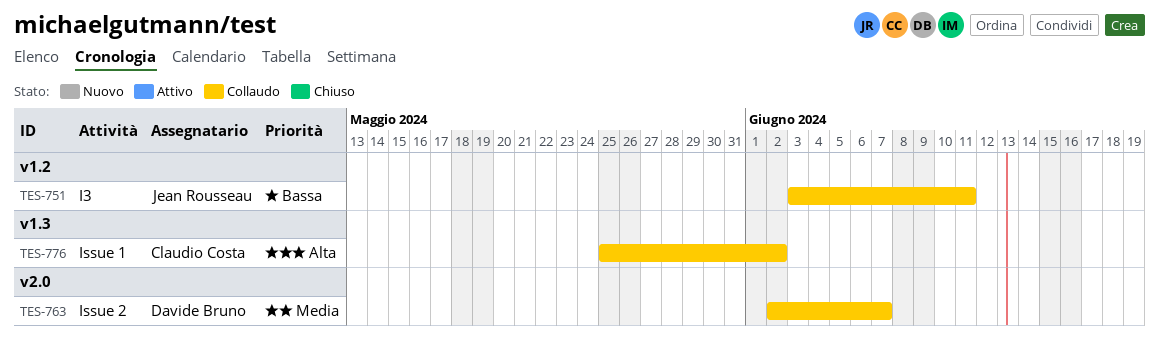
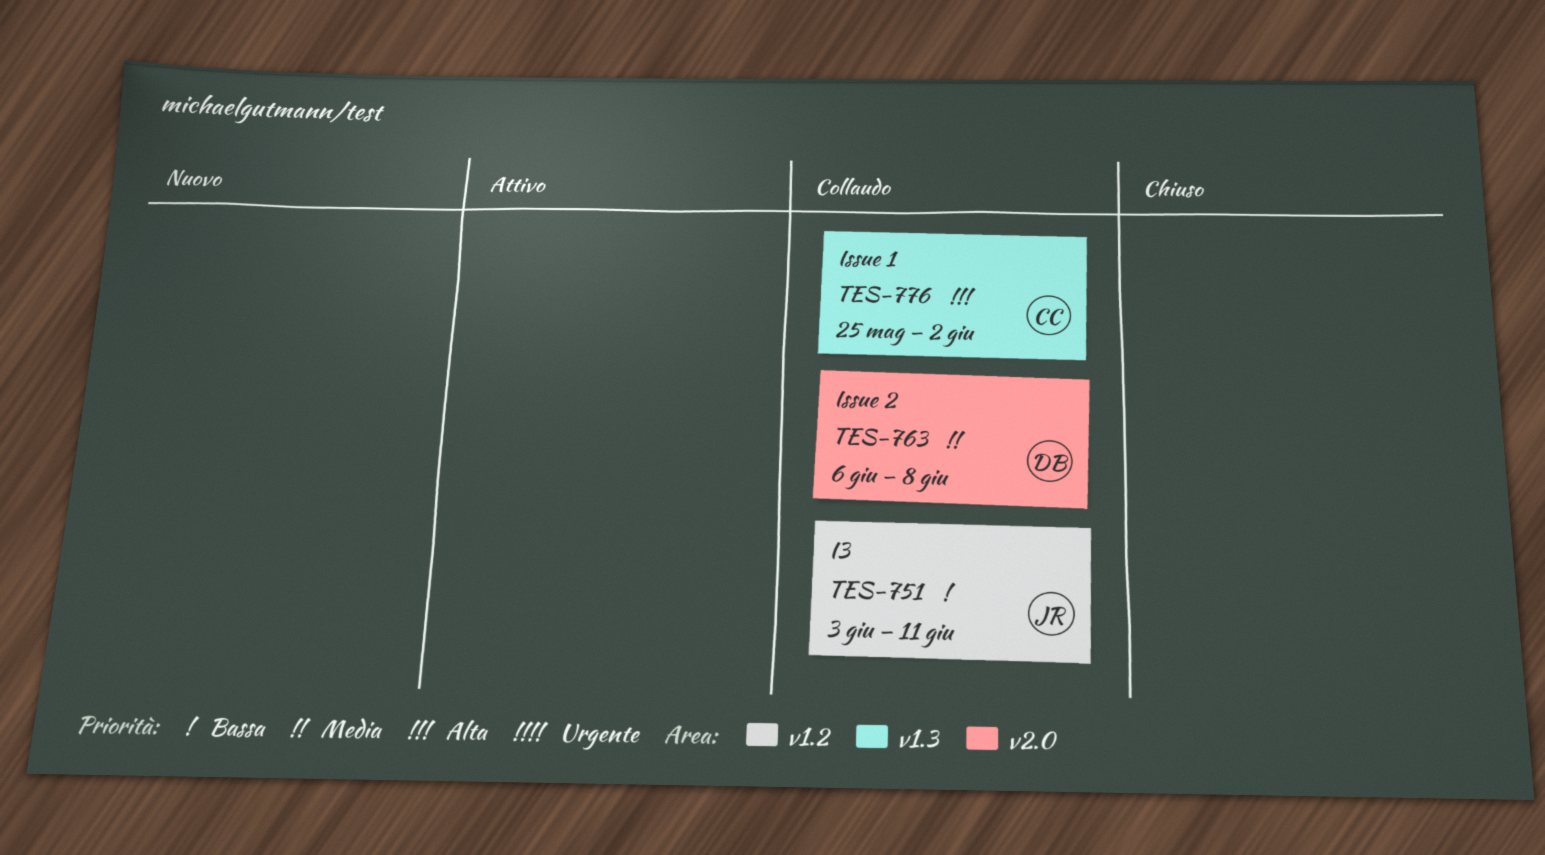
TES-763, start: Jun 2 -> Jun 6
TES-763, due: Jun 7 -> Jun 8

